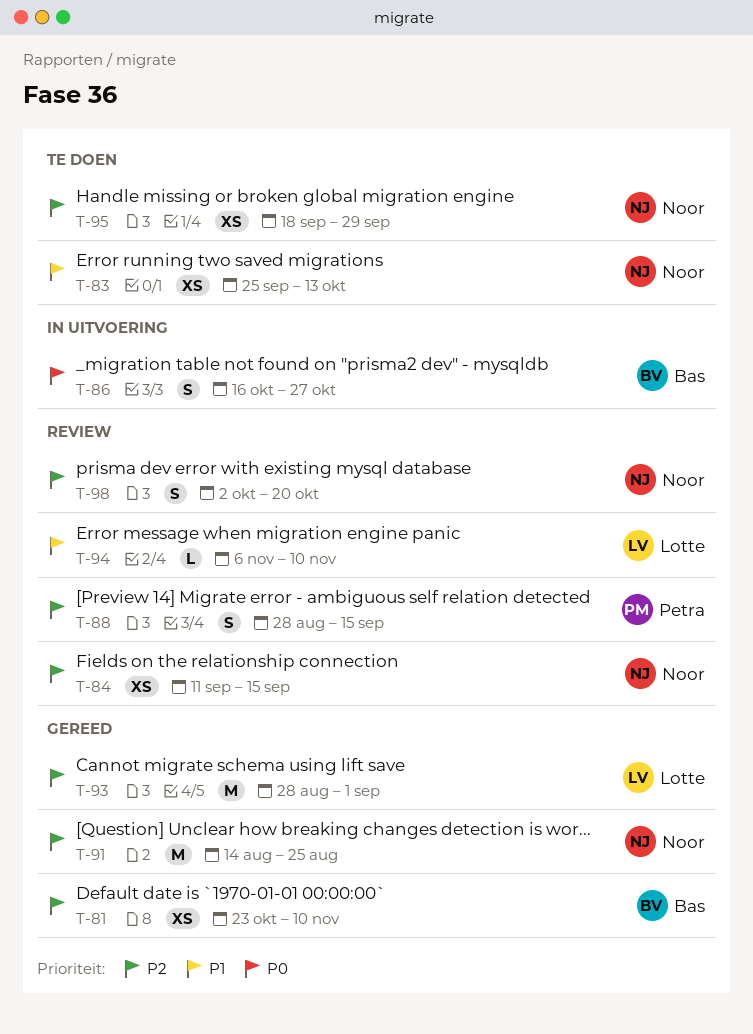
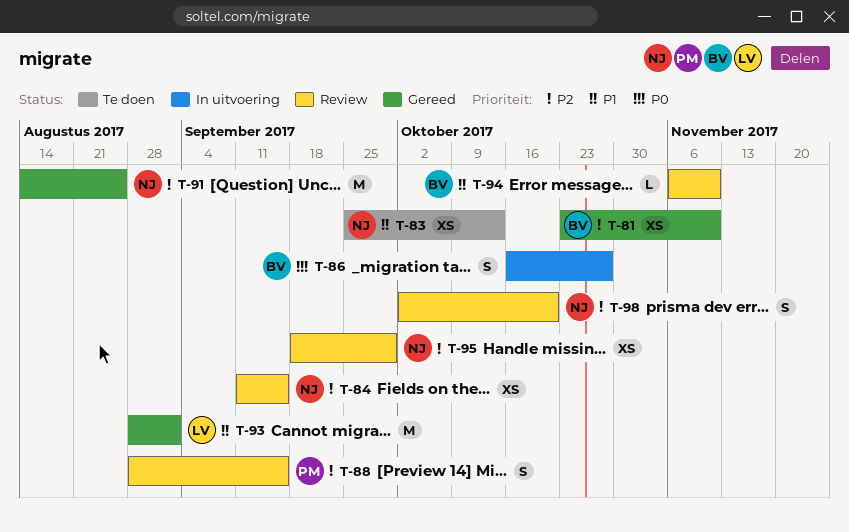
T-93, priority: P2 -> P1
T-94, owner: Lotte -> Bas
T-95, status: Te doen -> Review

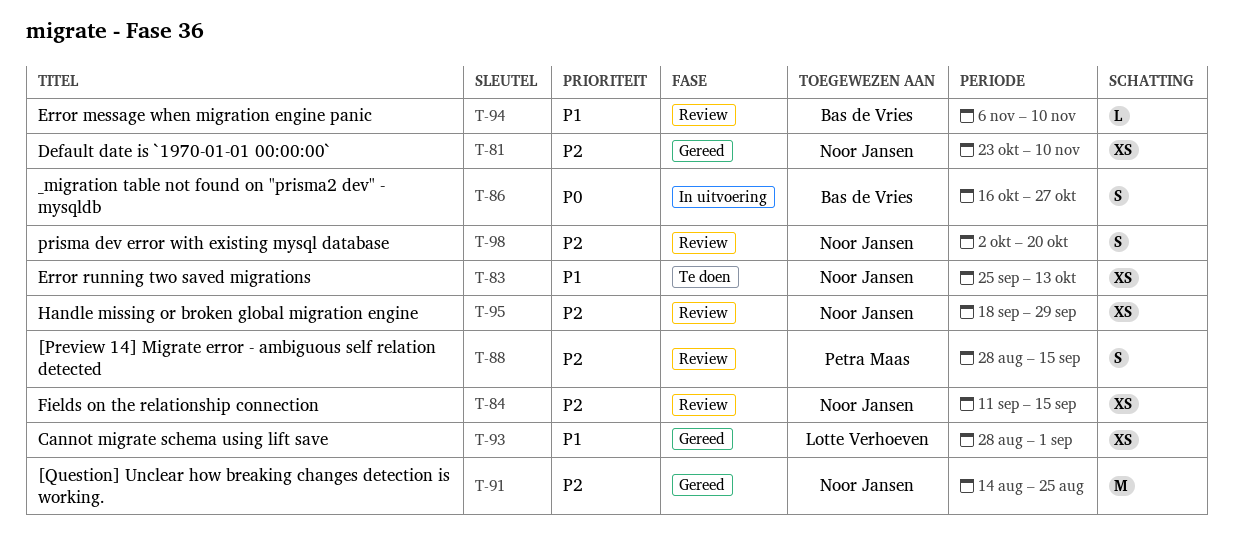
T-81, owner: Bas de Vries -> Noor Jansen
T-93, estimate: M -> XS

